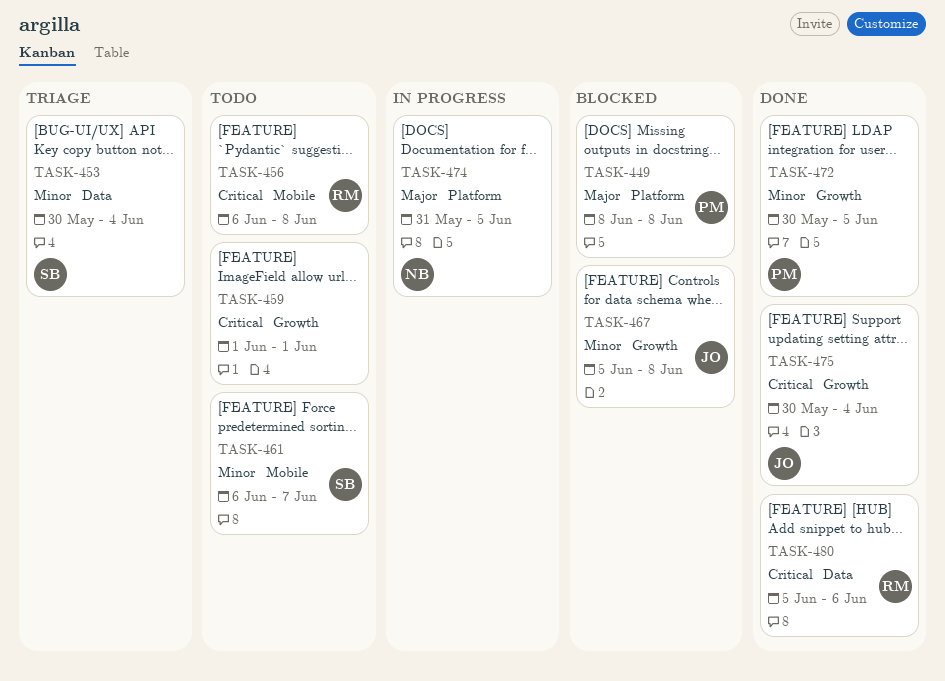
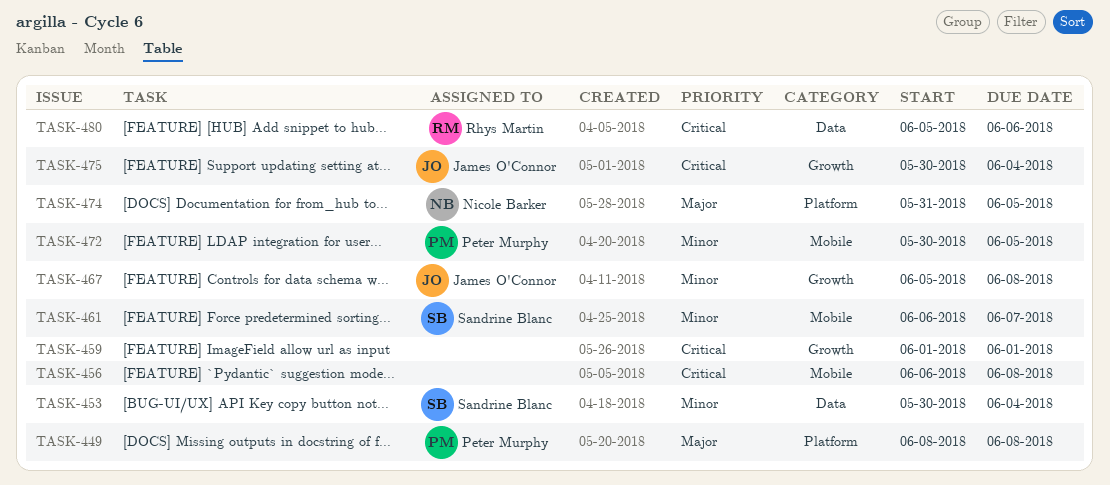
TASK-456, owner: Rhys Martin -> none
TASK-472, label: Growth -> Mobile

